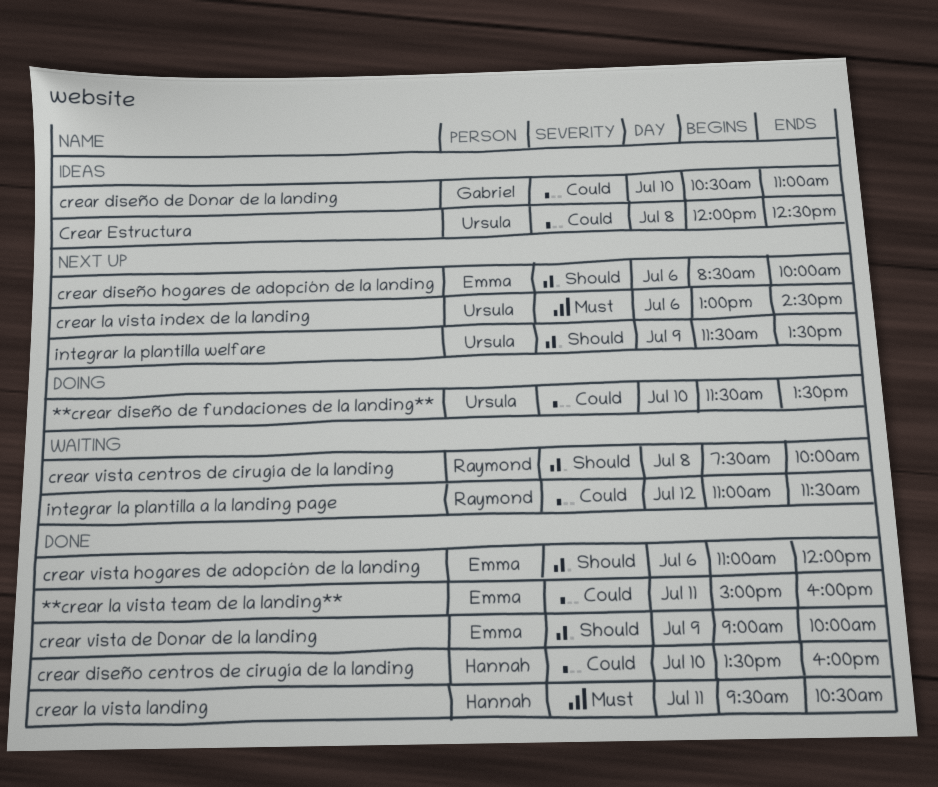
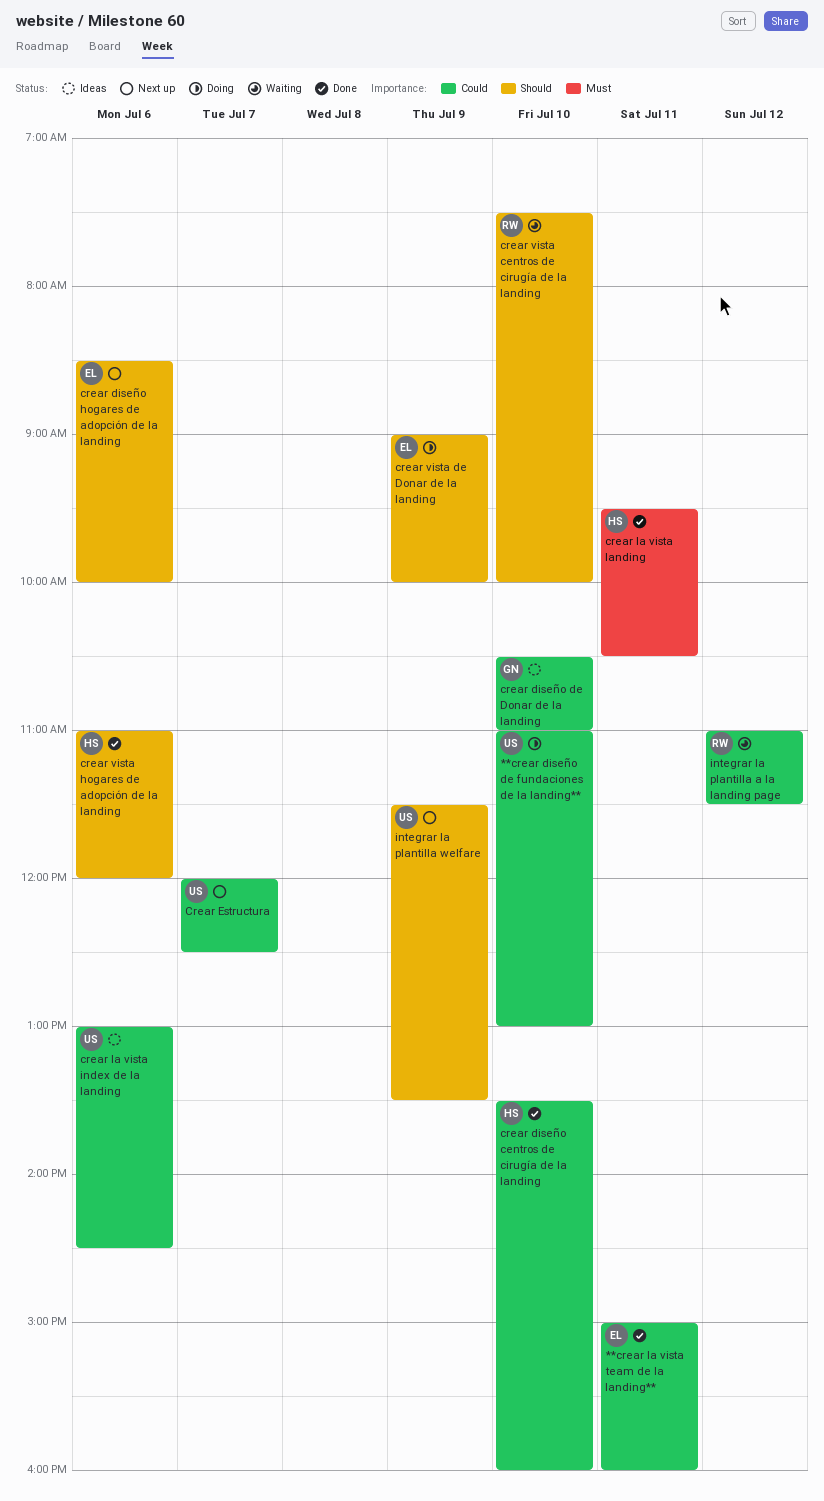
**crear diseño de fundaciones de la landing**, begins: 11:30 -> 11:00
**crear diseño de fundaciones de la landing**, ends: 13:30 -> 13:00
Crear Estructura, status: Ideas -> Next up
Crear Estructura, day: Jul 8 -> Jul 7
crear la vista index de la landing, status: Next up -> Ideas
crear la vista index de la landing, priority: Must -> Could
crear vista centros de cirugía de la landing, day: Jul 8 -> Jul 10
crear vista de Donar de la landing, status: Done -> Doing
crear vista hogares de adopción de la landing, owner: Emma -> Hannah

